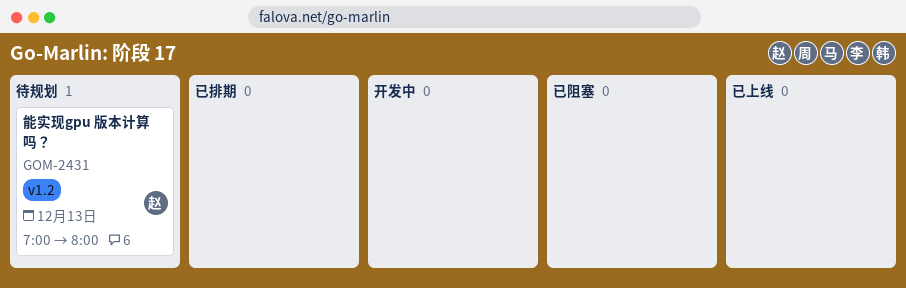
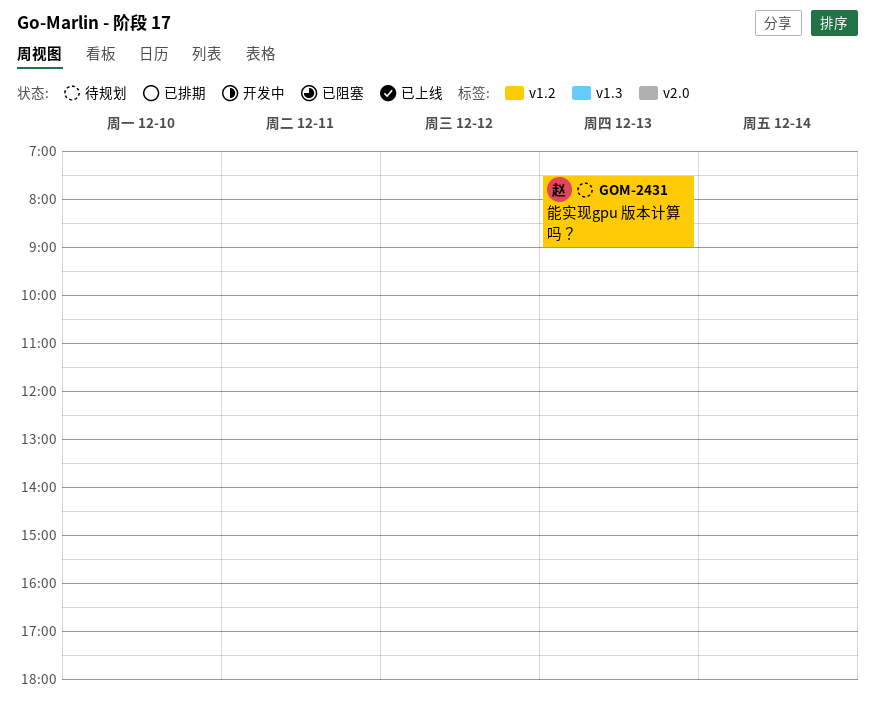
GOM-2431, begins: 07:00 -> 07:30
GOM-2431, ends: 08:00 -> 09:00

